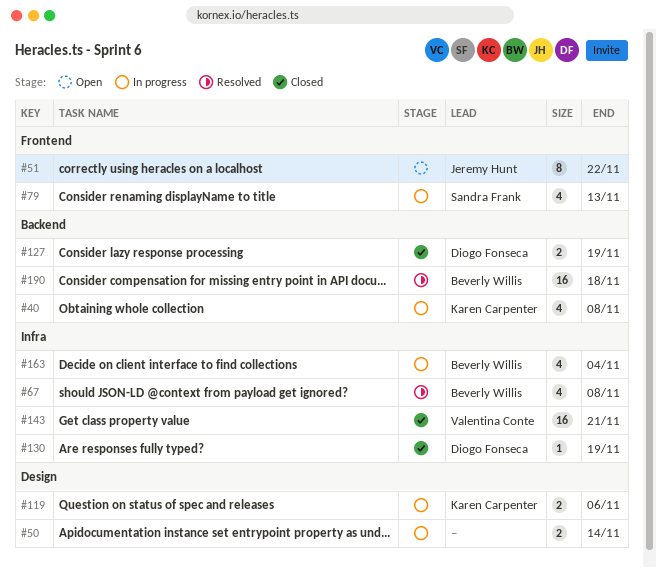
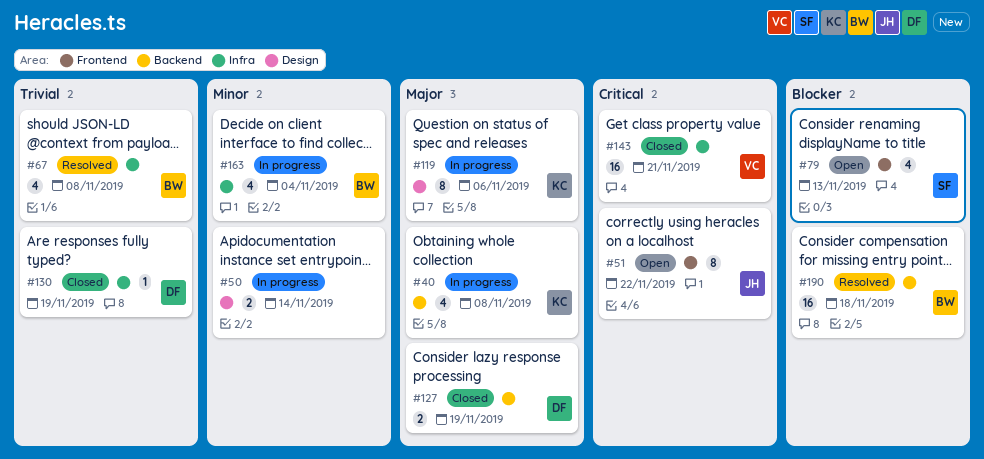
#79, status: In progress -> Open
#119, estimate: 2 -> 8

